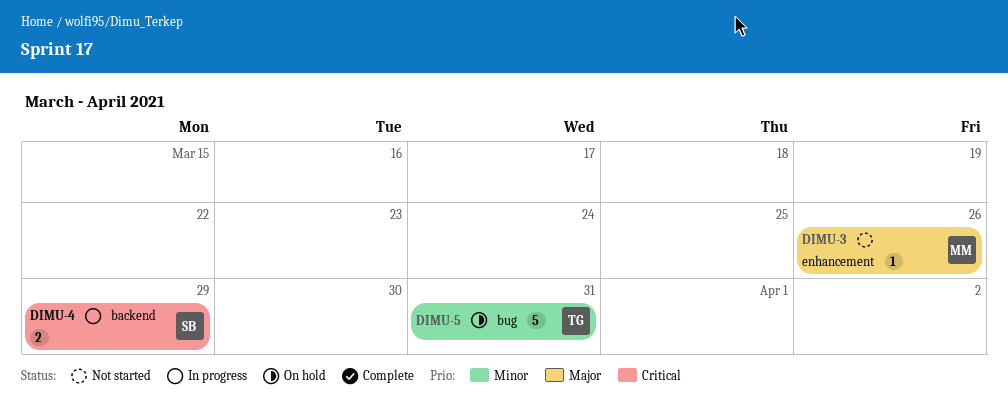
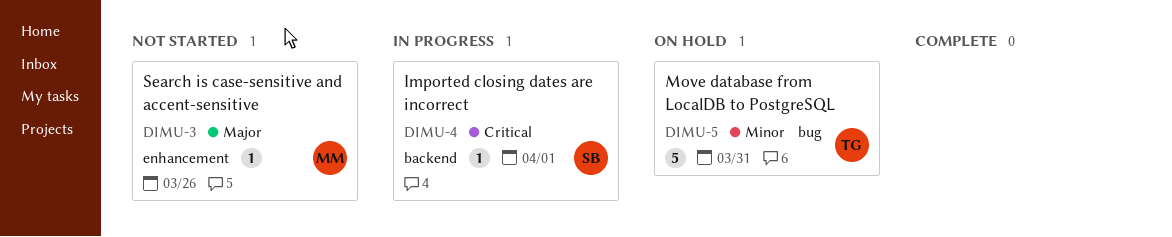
DIMU-4, estimate: 2 -> 1
DIMU-4, due: Mar 29 -> Apr 1

